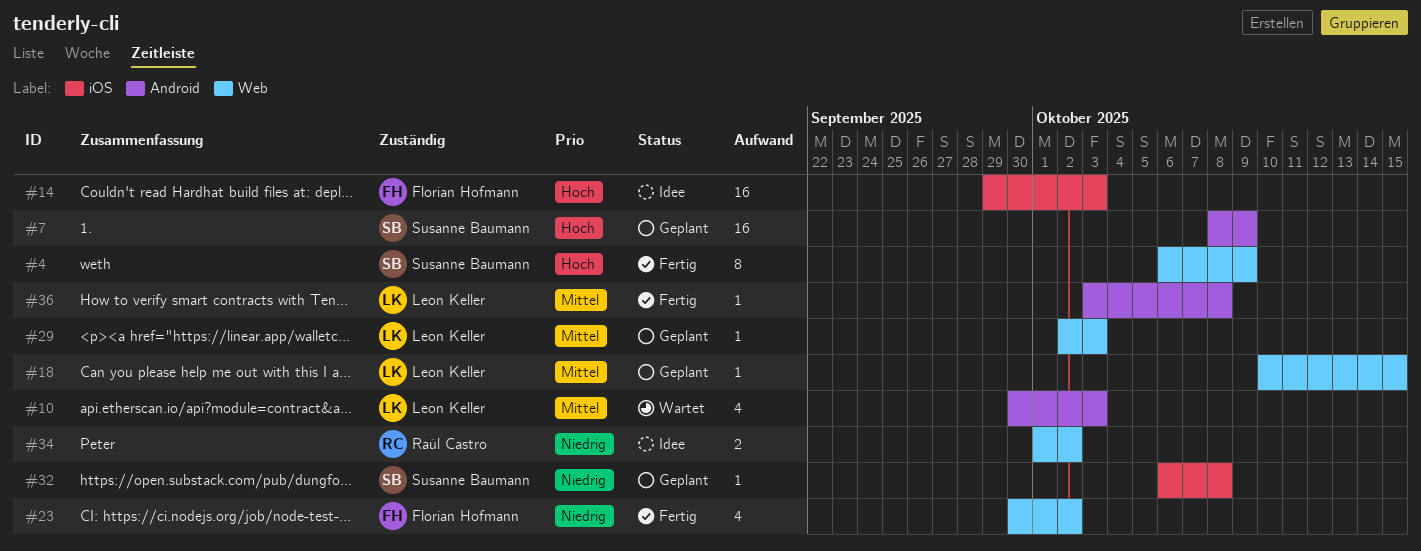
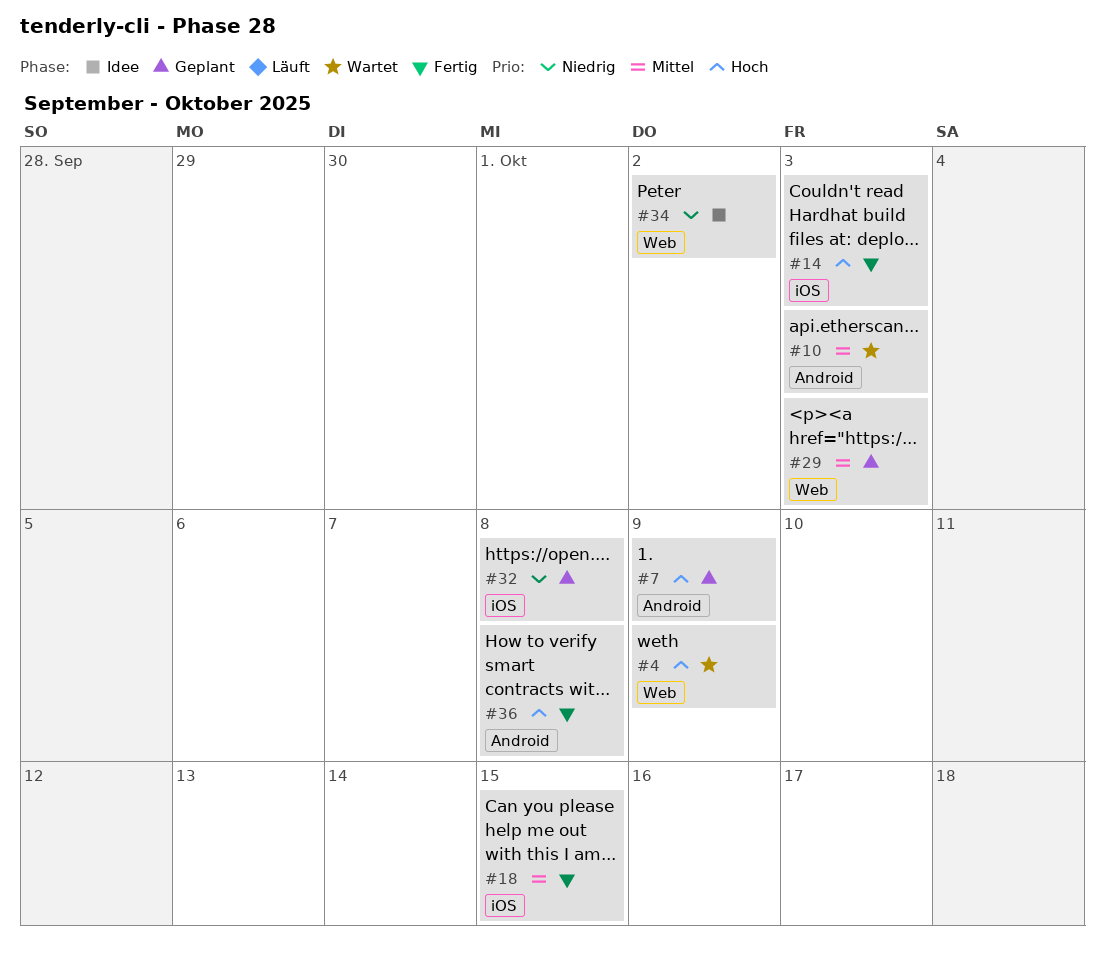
#4, status: Fertig -> Wartet
#14, status: Idee -> Fertig
#18, status: Geplant -> Fertig
#18, label: Web -> iOS
#23: present -> none
#36, priority: Mittel -> Hoch

